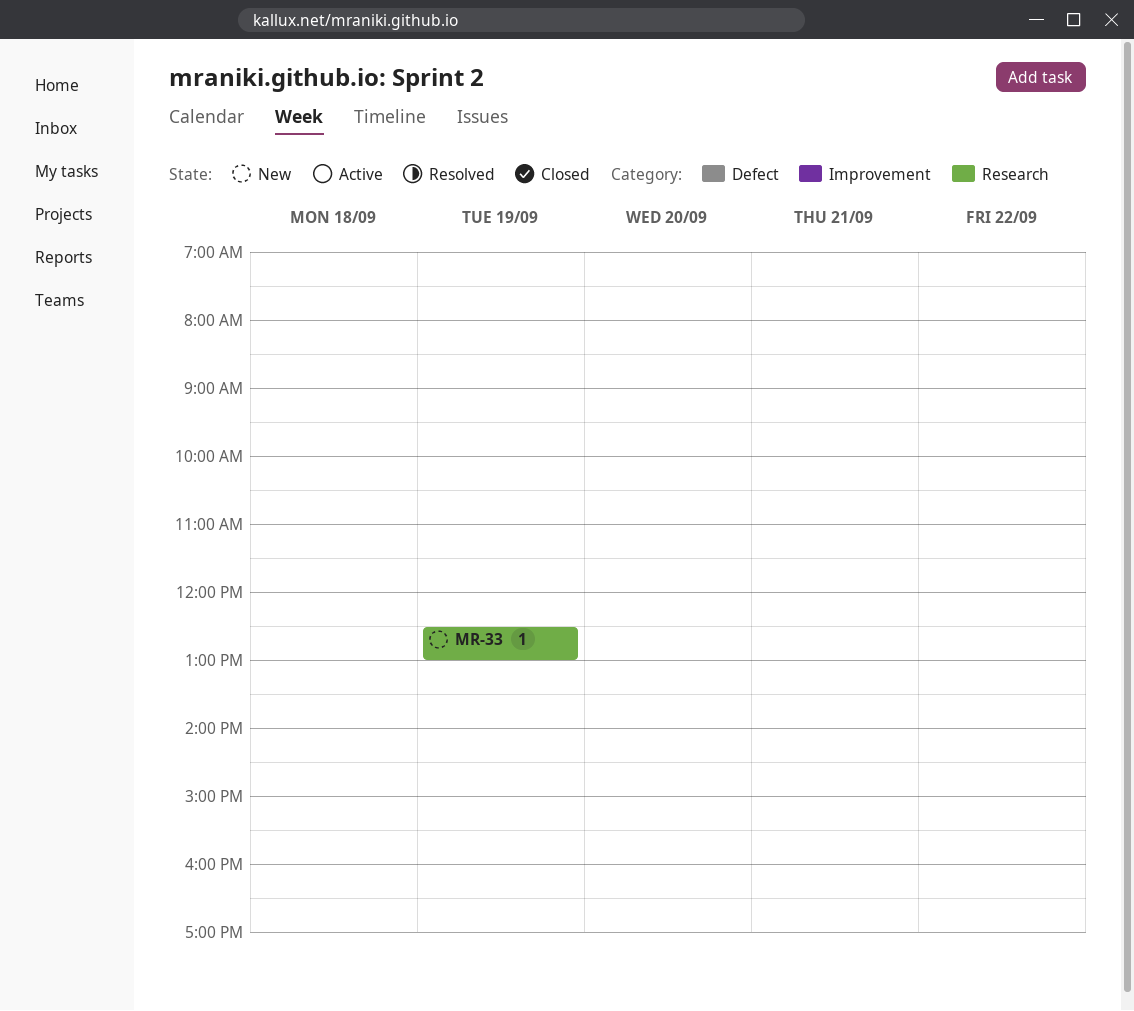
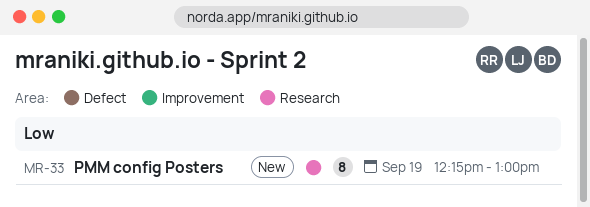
MR-33, estimate: 1 -> 8
MR-33, begins: 12:30 -> 12:15

